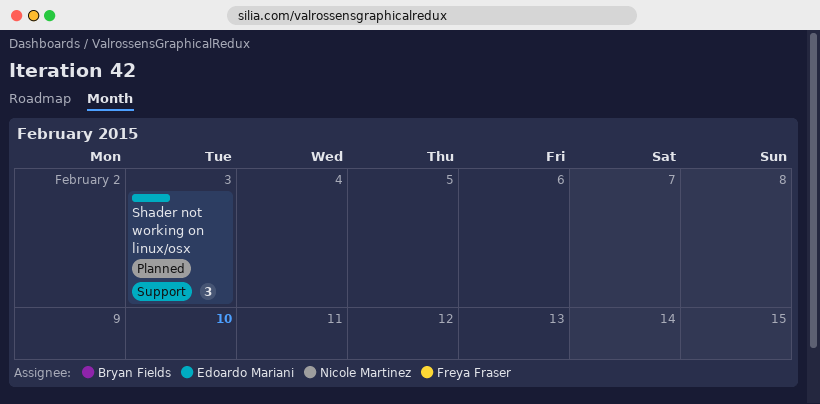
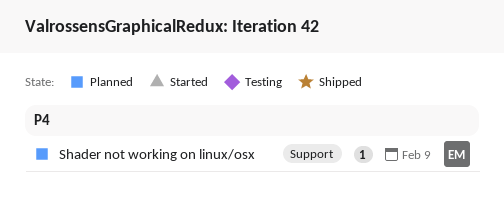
Shader not working on linux/osx, estimate: 3 -> 1
Shader not working on linux/osx, due: Feb 3 -> Feb 9

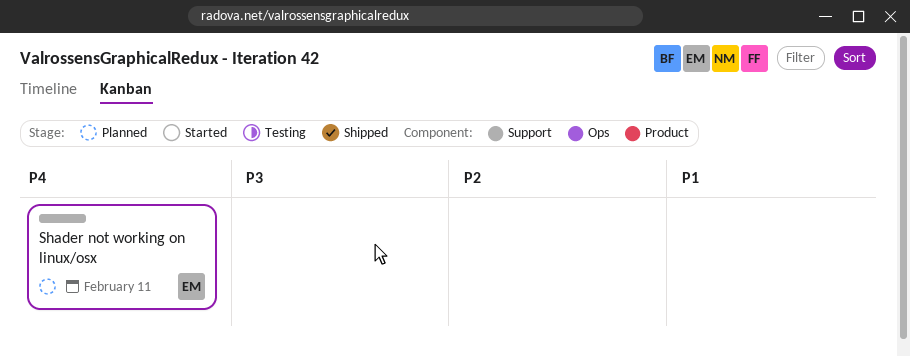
Shader not working on linux/osx, due: Feb 9 -> Feb 11

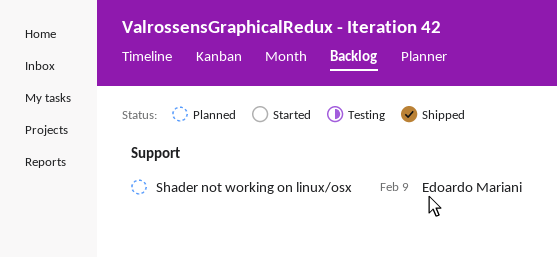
Shader not working on linux/osx, due: Feb 11 -> Feb 9

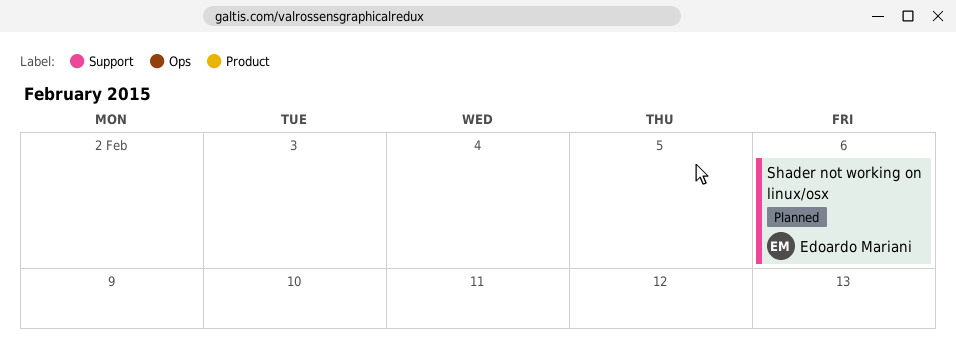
Shader not working on linux/osx, due: Feb 9 -> Feb 6

